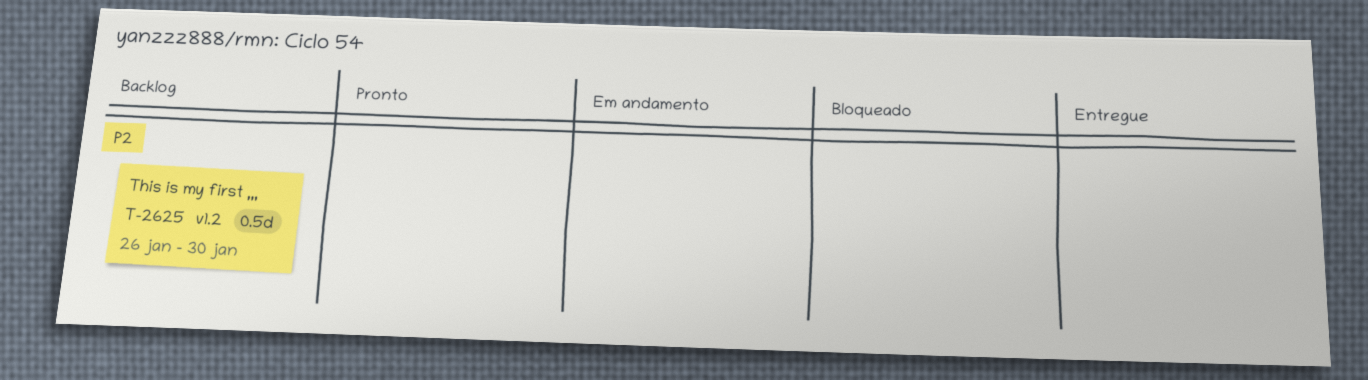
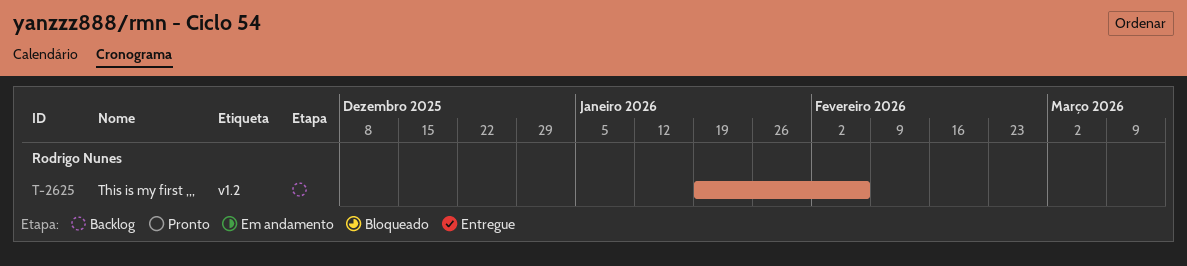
T-2625, start: Jan 26 -> Jan 19
T-2625, due: Jan 30 -> Feb 6

